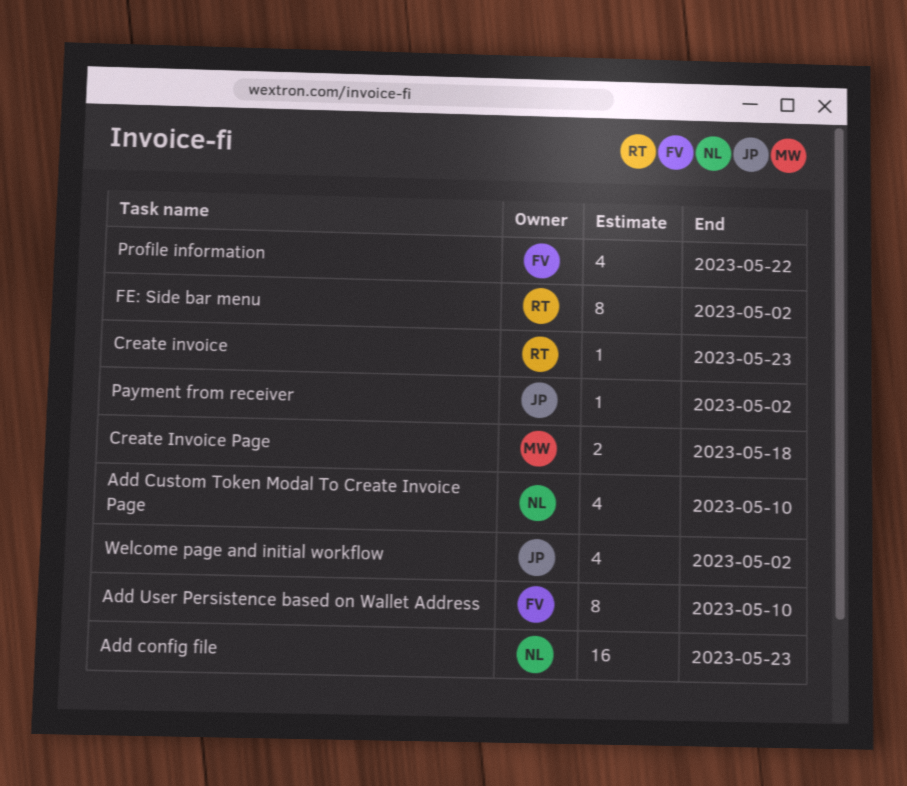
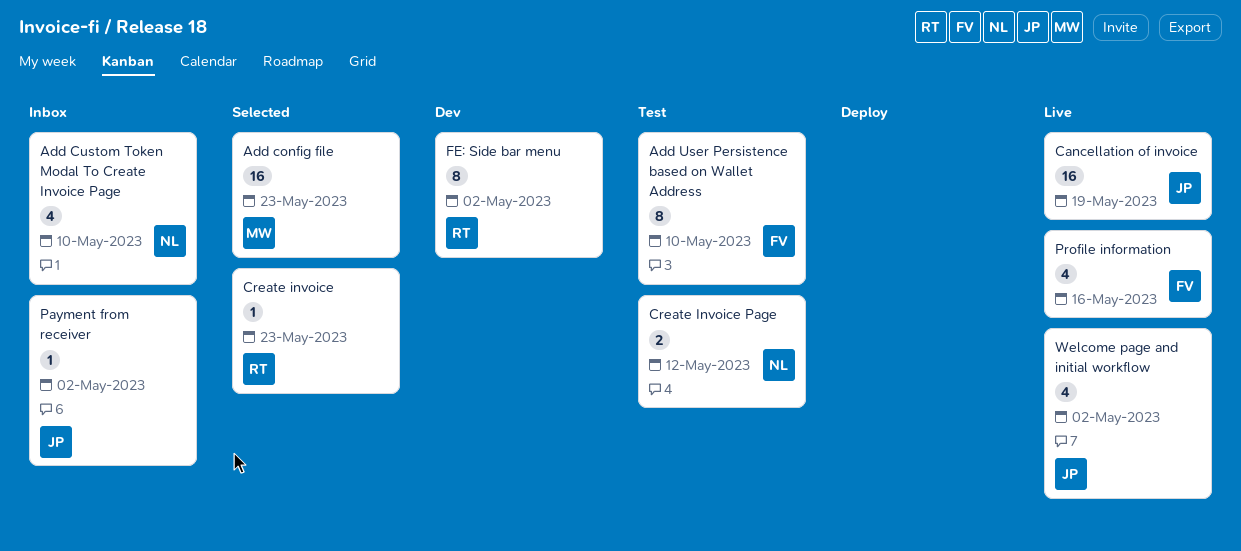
Add config file, owner: NL -> MW
Cancellation of invoice: none -> present
Create Invoice Page, owner: MW -> NL
Create Invoice Page, due: May 18 -> May 12
Profile information, due: May 22 -> May 16

